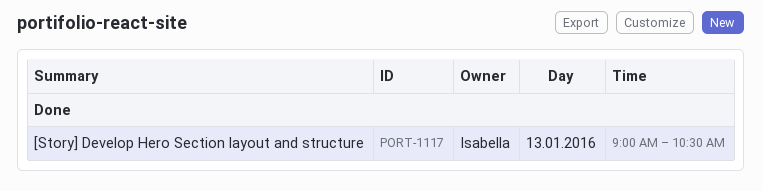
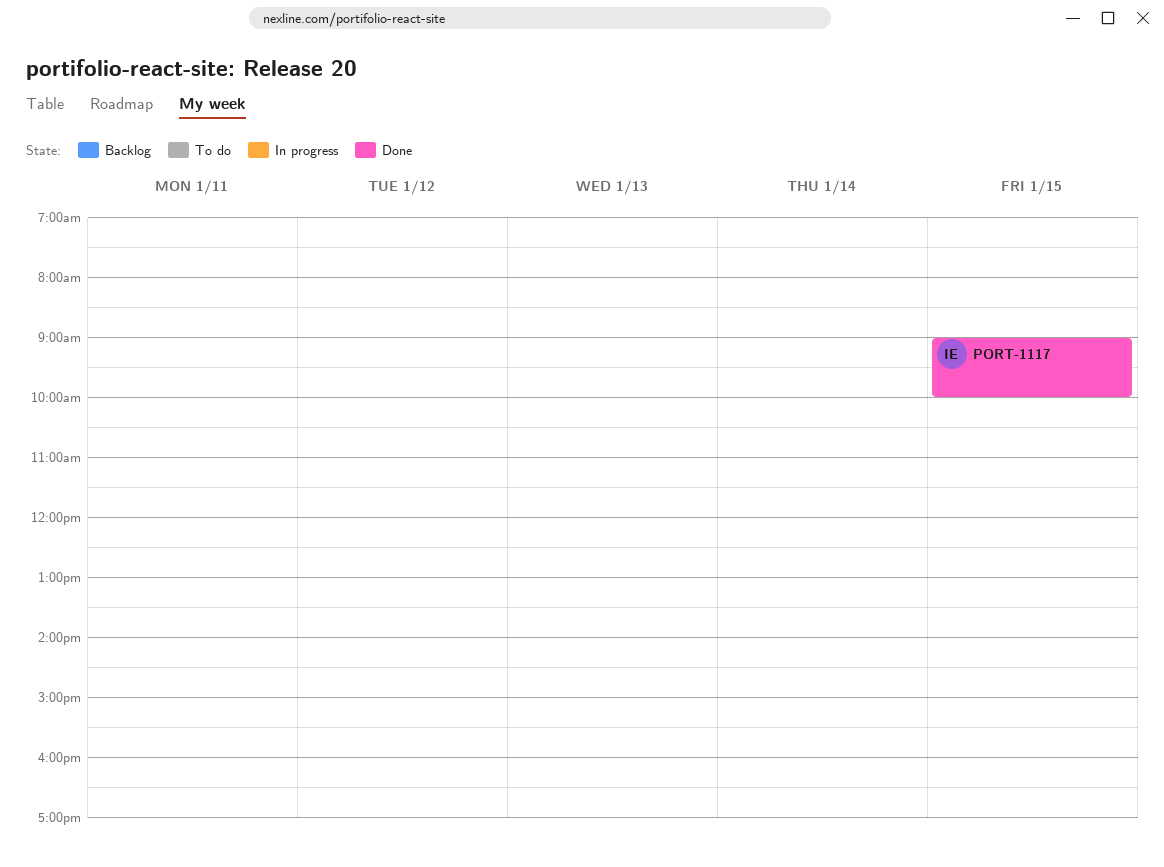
PORT-1117, day: Jan 13 -> Jan 15
PORT-1117, ends: 10:30 -> 10:00

